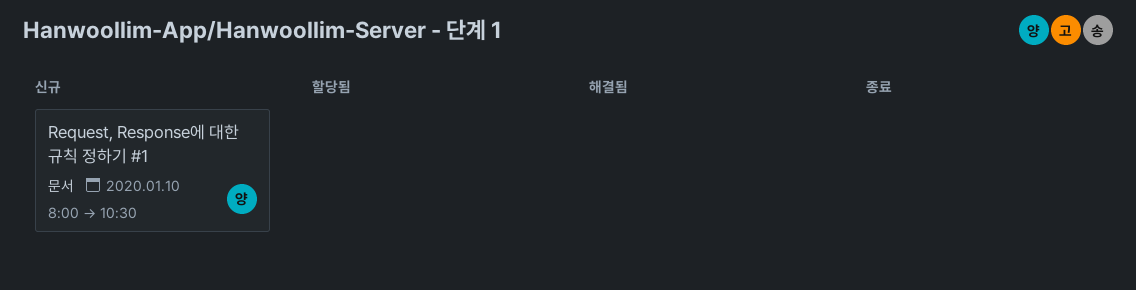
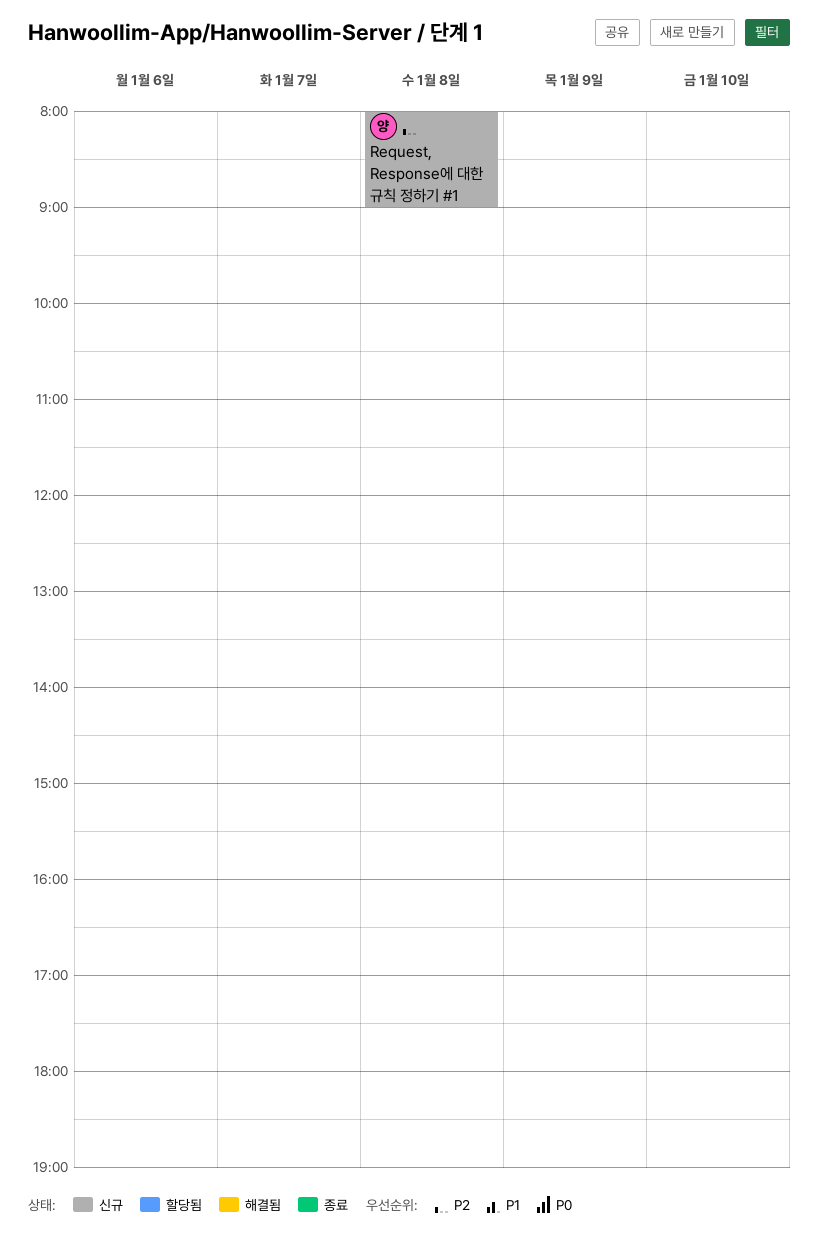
Request, Response에 대한 규칙 정하기 #1, day: Jan 10 -> Jan 8
Request, Response에 대한 규칙 정하기 #1, ends: 10:30 -> 09:00

